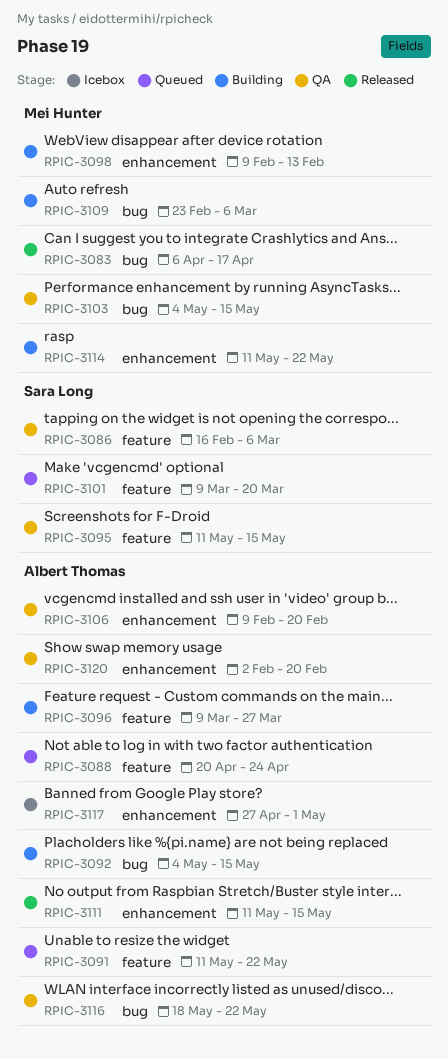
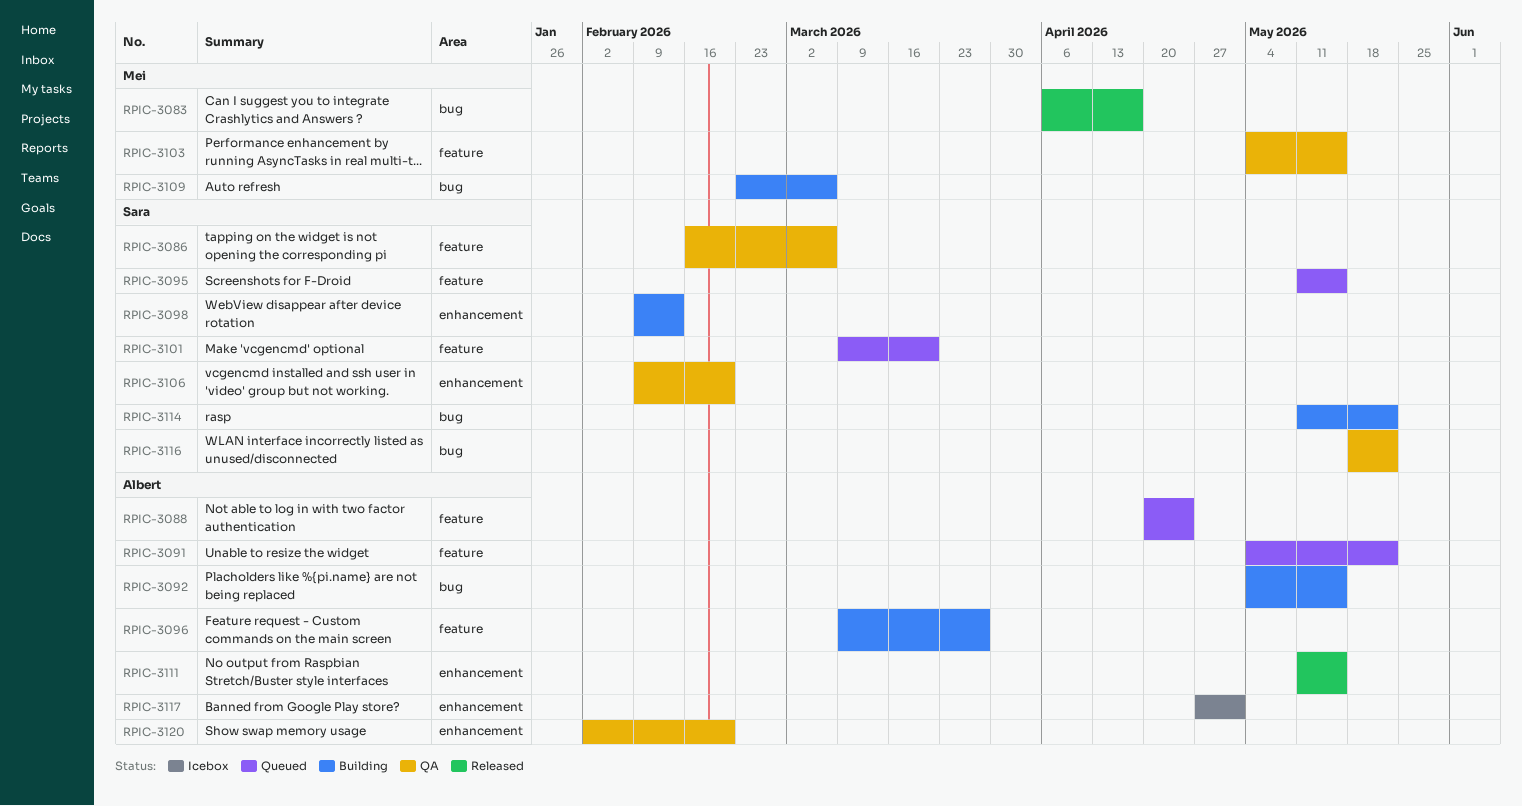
RPIC-3091, start: May 11 -> May 4
RPIC-3095, status: QA -> Queued
RPIC-3098, owner: Mei Hunter -> Sara Long
RPIC-3103, label: bug -> feature
RPIC-3106, owner: Albert Thomas -> Sara Long
RPIC-3114, owner: Mei Hunter -> Sara Long
RPIC-3114, label: enhancement -> bug
RPIC-3116, owner: Albert Thomas -> Sara Long

